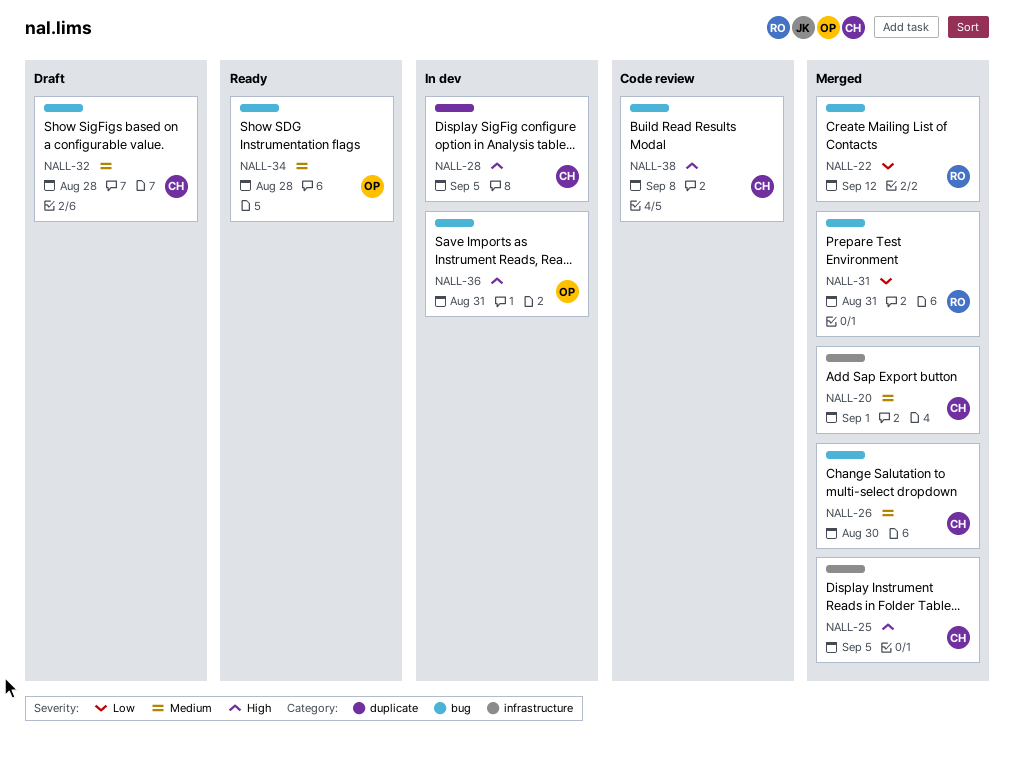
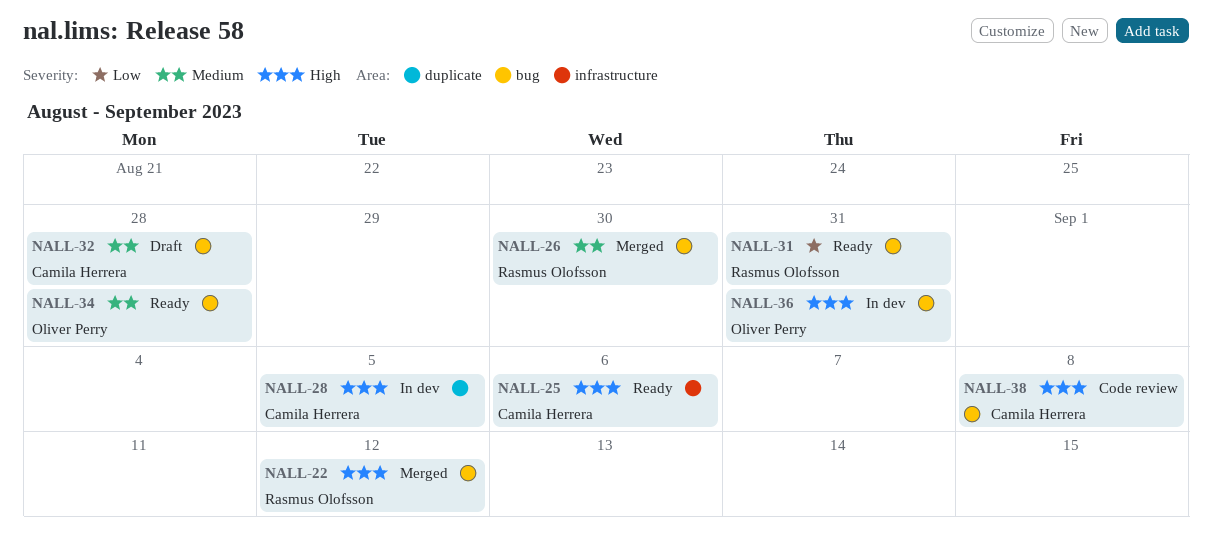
NALL-20: present -> none
NALL-22, priority: Low -> High
NALL-25, status: Merged -> Ready
NALL-25, due: Sep 5 -> Sep 6
NALL-26, owner: Camila Herrera -> Rasmus Olofsson
NALL-31, status: Merged -> Ready

